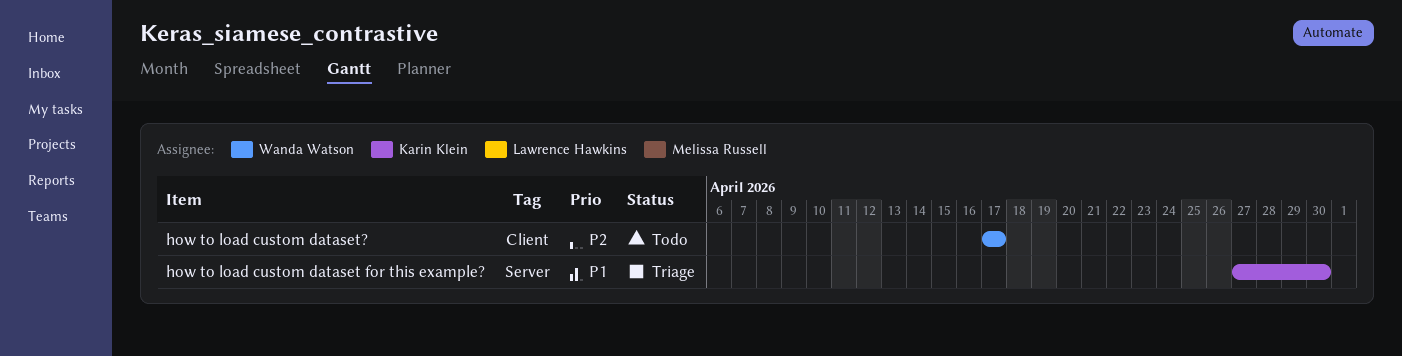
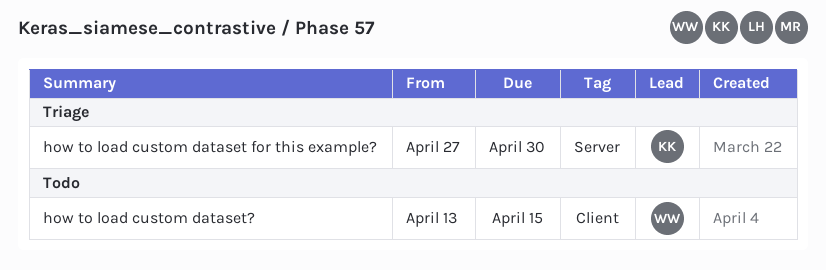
how to load custom dataset?, start: Apr 17 -> Apr 13
how to load custom dataset?, due: Apr 17 -> Apr 15

